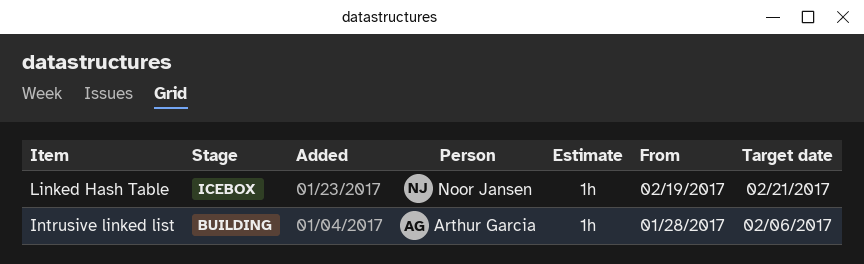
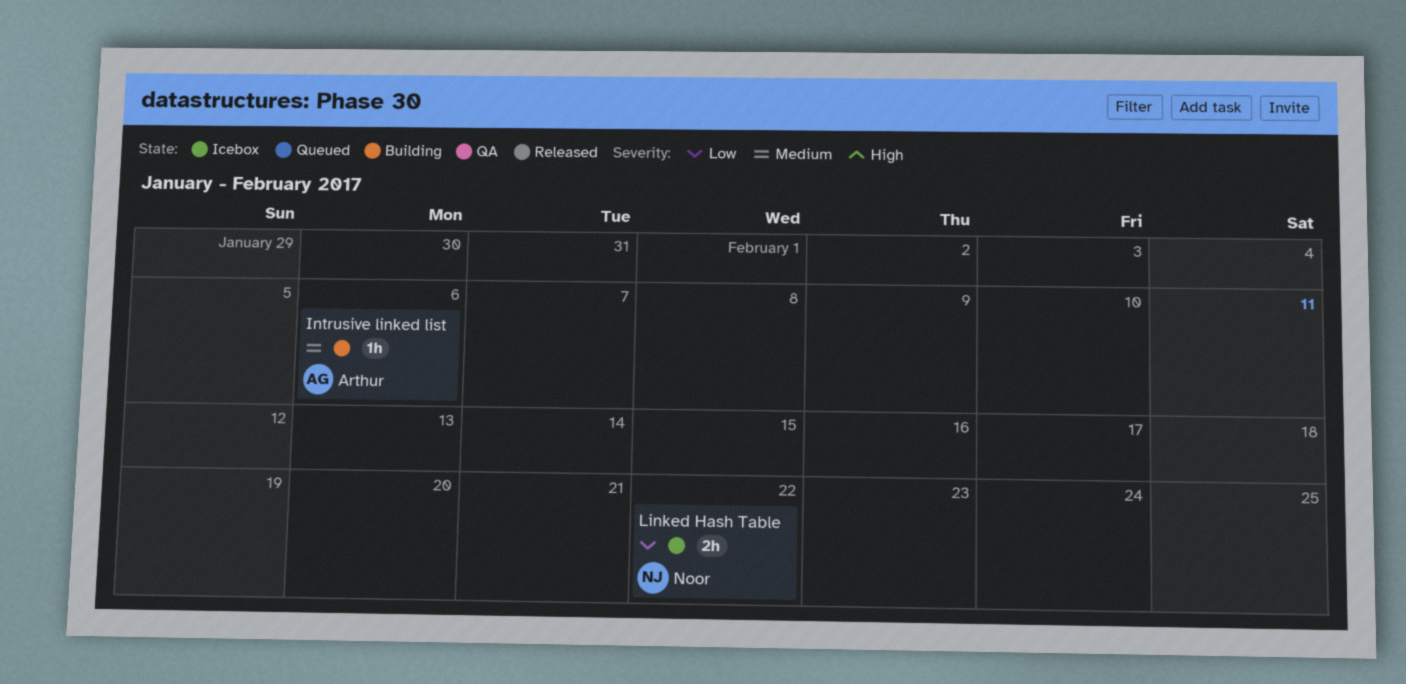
Linked Hash Table, estimate: 1h -> 2h
Linked Hash Table, due: Feb 21 -> Feb 22

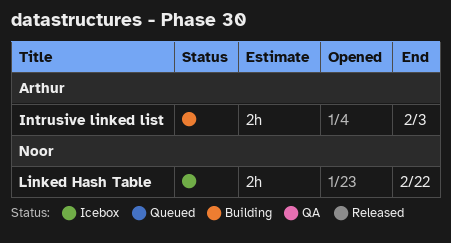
Intrusive linked list, estimate: 1h -> 2h
Intrusive linked list, due: Feb 6 -> Feb 3

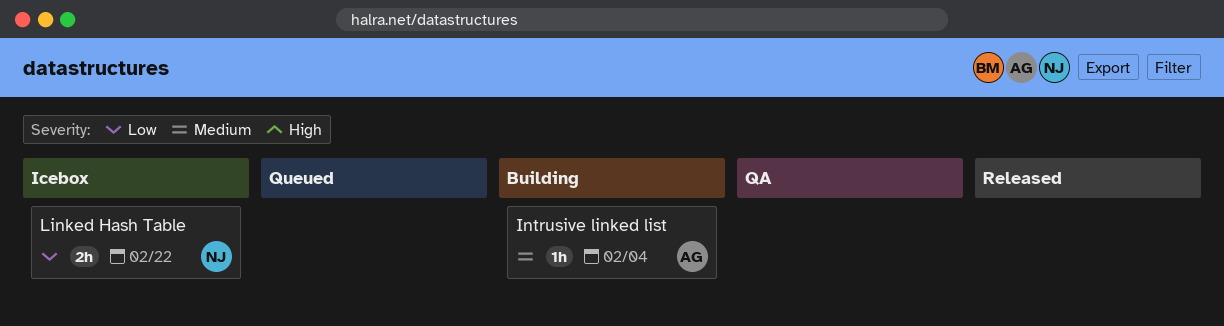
Intrusive linked list, estimate: 2h -> 1h
Intrusive linked list, due: Feb 3 -> Feb 4

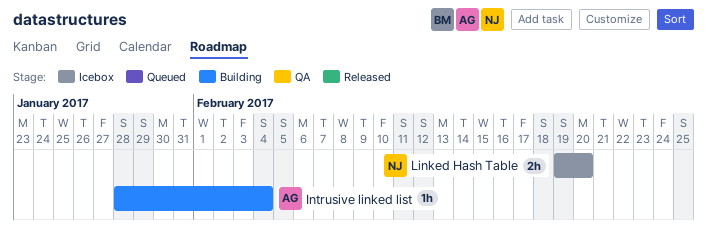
Linked Hash Table, due: Feb 22 -> Feb 20

